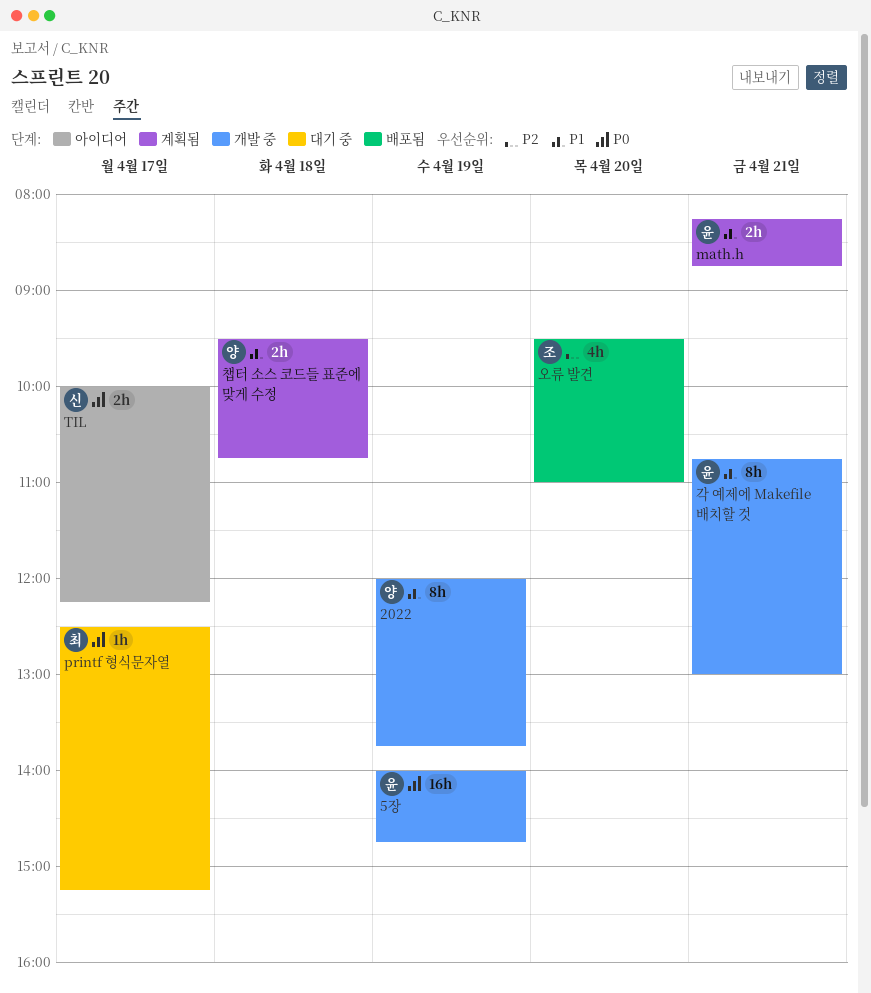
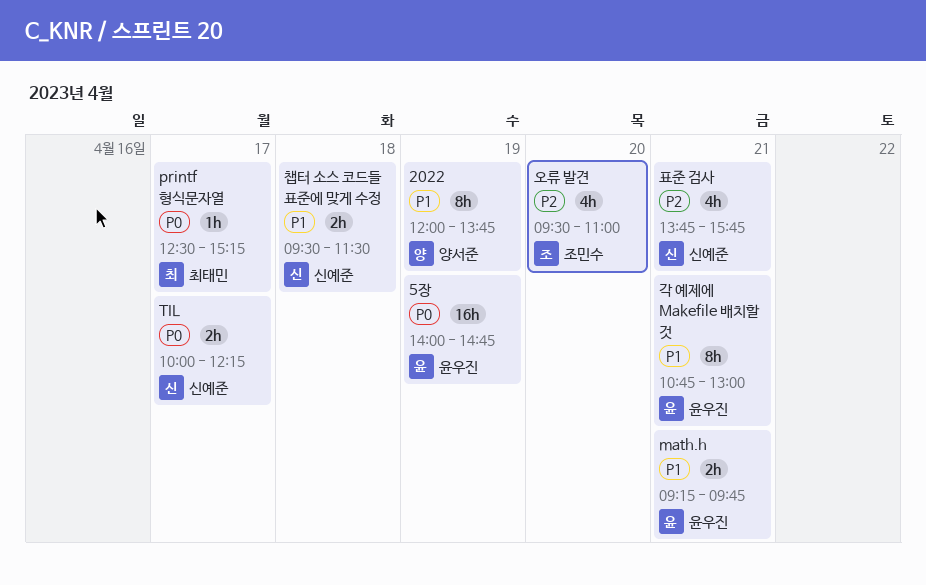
math.h, begins: 08:15 -> 09:15
math.h, ends: 08:45 -> 09:45
챕터 소스 코드들 표준에 맞게 수정, owner: 양서준 -> 신예준
챕터 소스 코드들 표준에 맞게 수정, ends: 10:45 -> 11:30
표준 검사: none -> present

